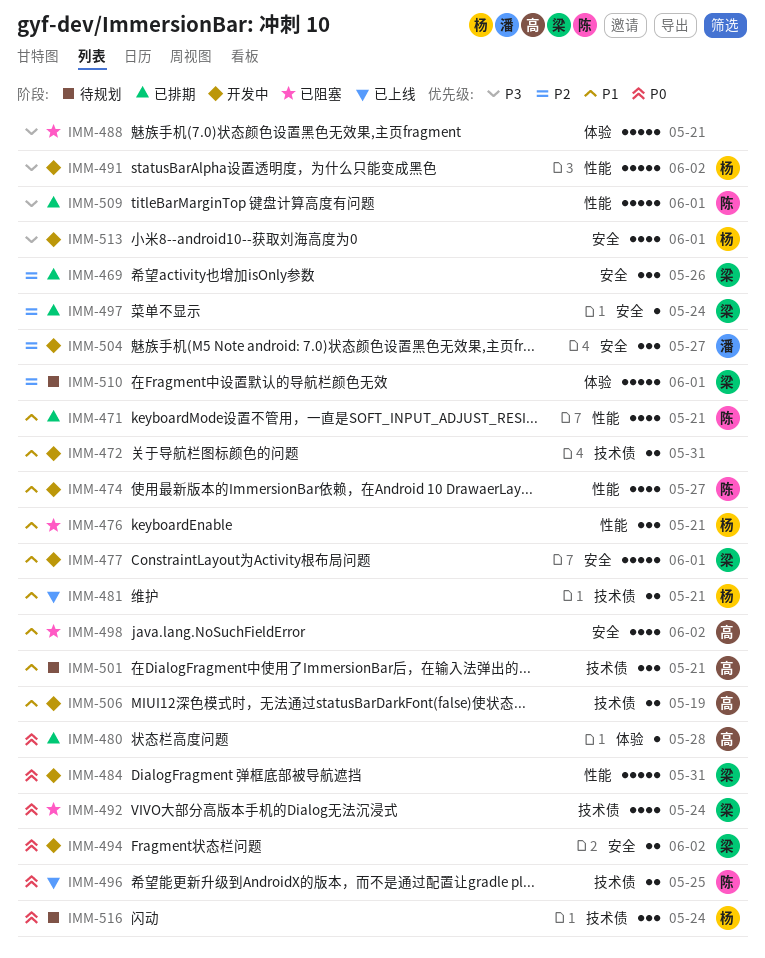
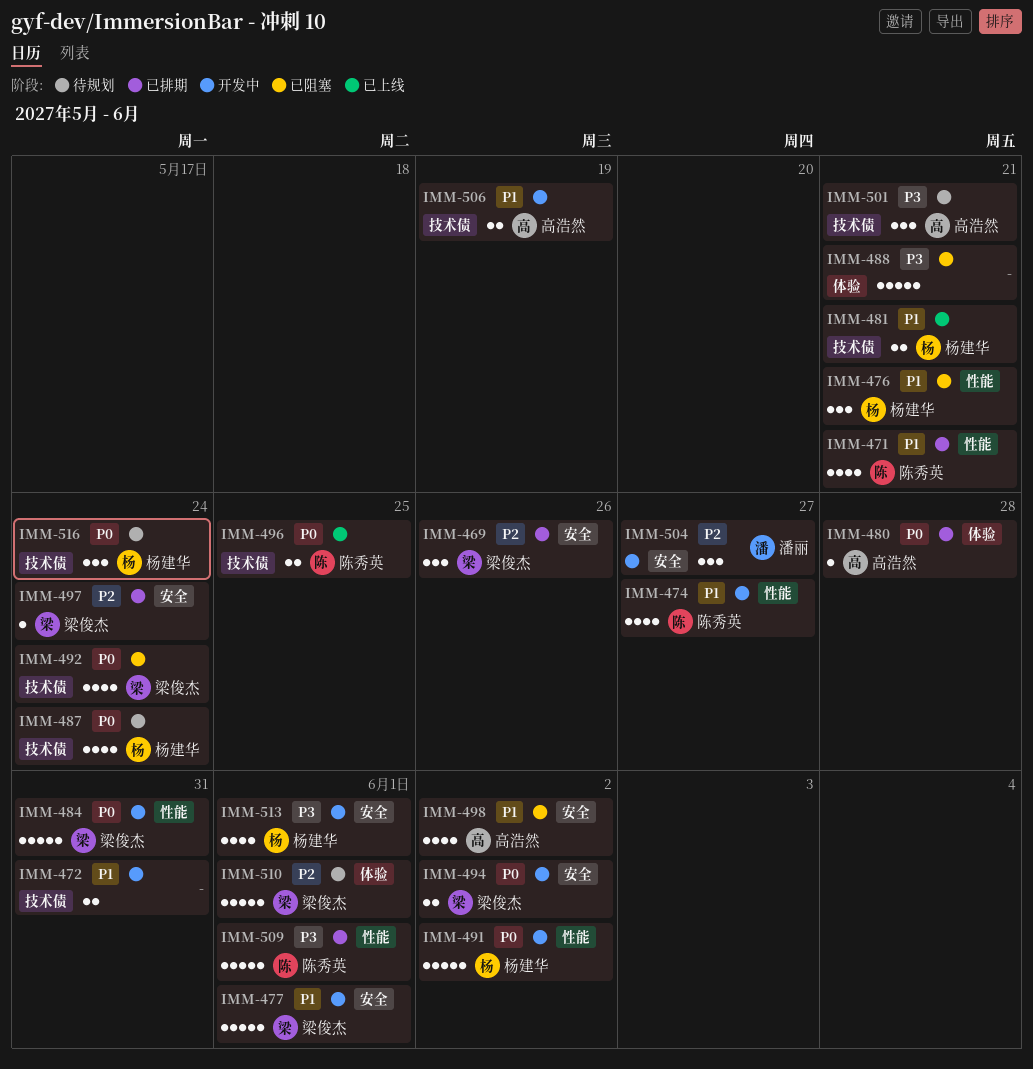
IMM-487: none -> present
IMM-491, priority: P3 -> P0
IMM-501, priority: P1 -> P3

